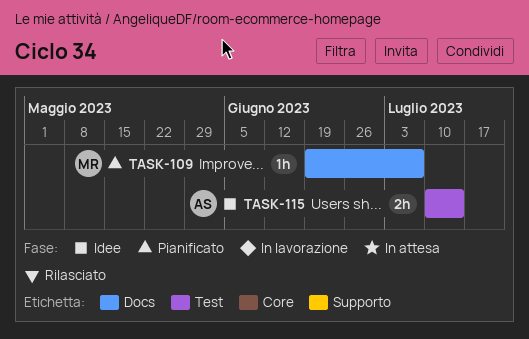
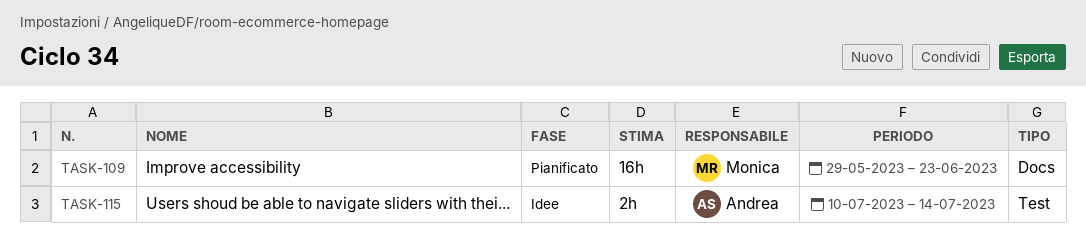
TASK-109, estimate: 1h -> 16h
TASK-109, start: Jun 19 -> May 29
TASK-109, due: Jul 7 -> Jun 23

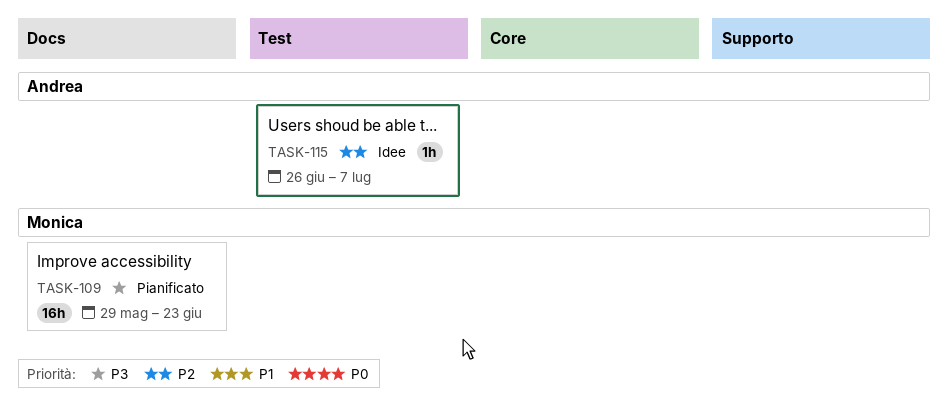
TASK-115, estimate: 2h -> 1h
TASK-115, start: Jul 10 -> Jun 26
TASK-115, due: Jul 14 -> Jul 7

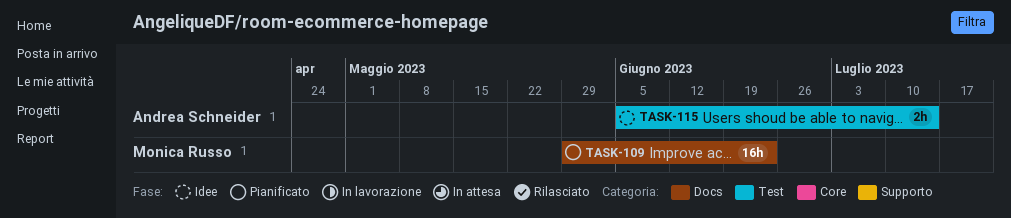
TASK-115, estimate: 1h -> 2h
TASK-115, start: Jun 26 -> Jun 5
TASK-115, due: Jul 7 -> Jul 14

